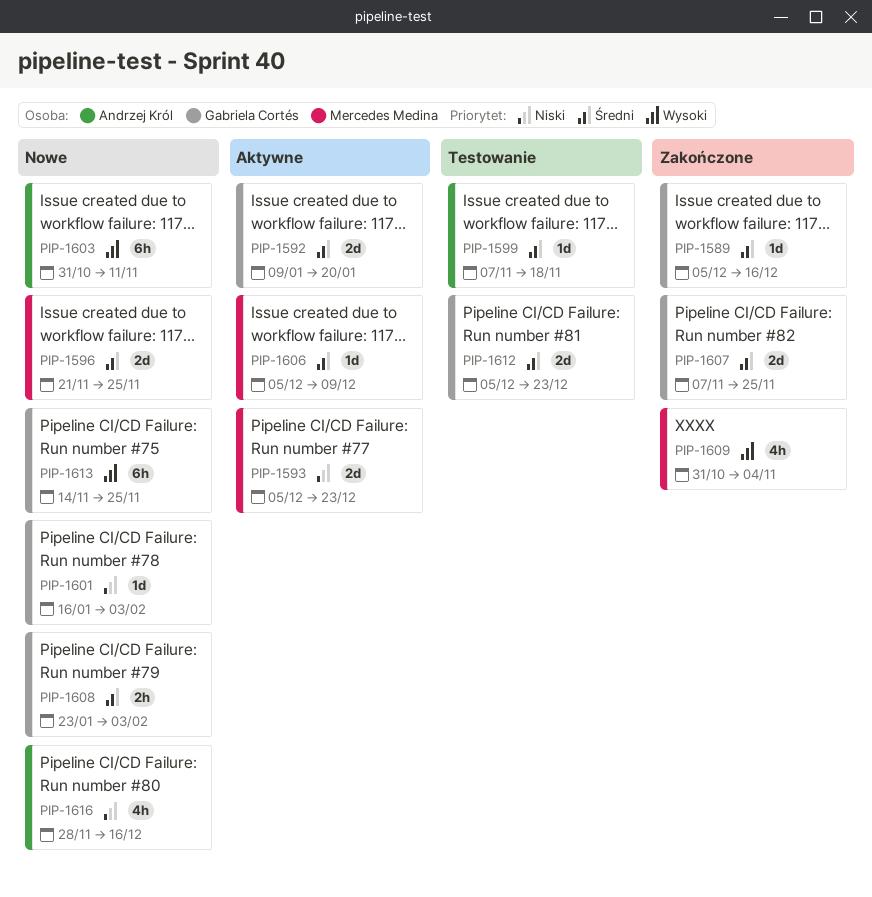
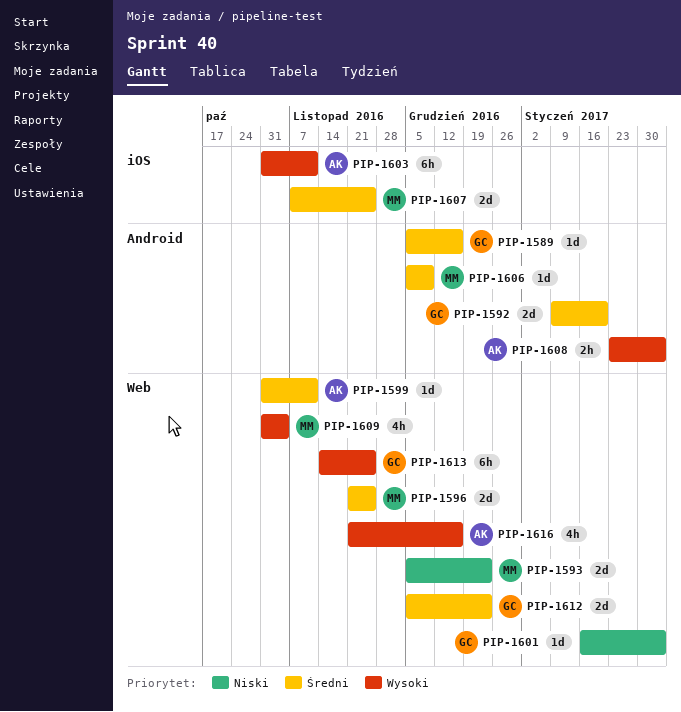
PIP-1599, start: Nov 7 -> Oct 31
PIP-1599, due: Nov 18 -> Nov 11
PIP-1607, owner: Gabriela Cortés -> Mercedes Medina
PIP-1608, owner: Gabriela Cortés -> Andrzej Król
PIP-1608, priority: Średni -> Wysoki
PIP-1616, priority: Niski -> Wysoki
PIP-1616, start: Nov 28 -> Nov 21

